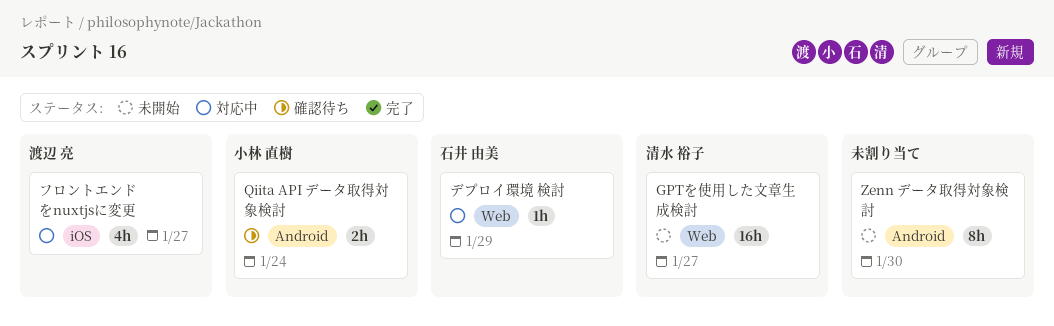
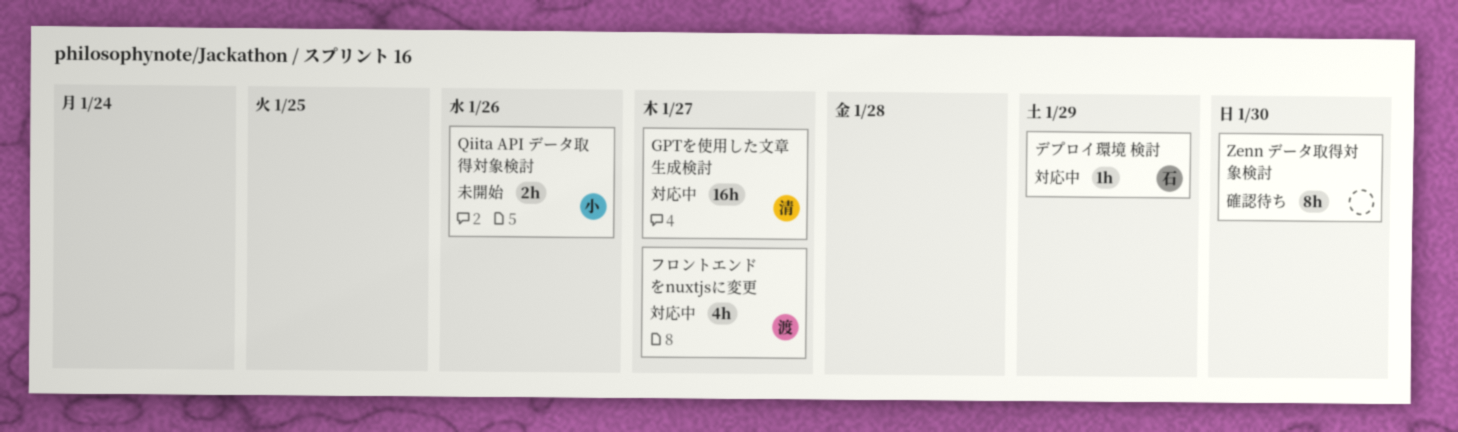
GPTを使用した文章生成検討, status: 未開始 -> 対応中
Qiita API データ取得対象検討, status: 確認待ち -> 未開始
Qiita API データ取得対象検討, due: Jan 24 -> Jan 26
Zenn データ取得対象検討, status: 未開始 -> 確認待ち

